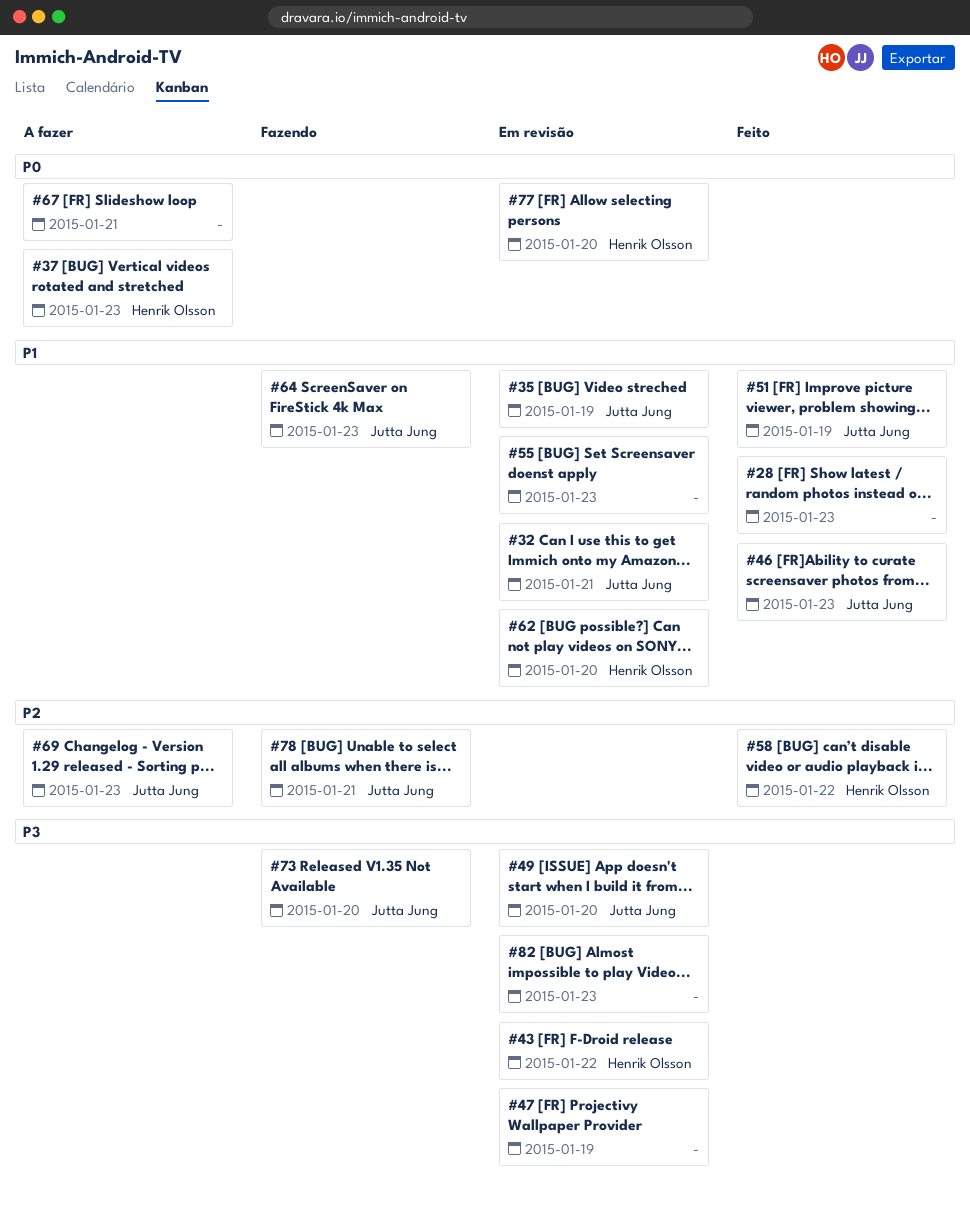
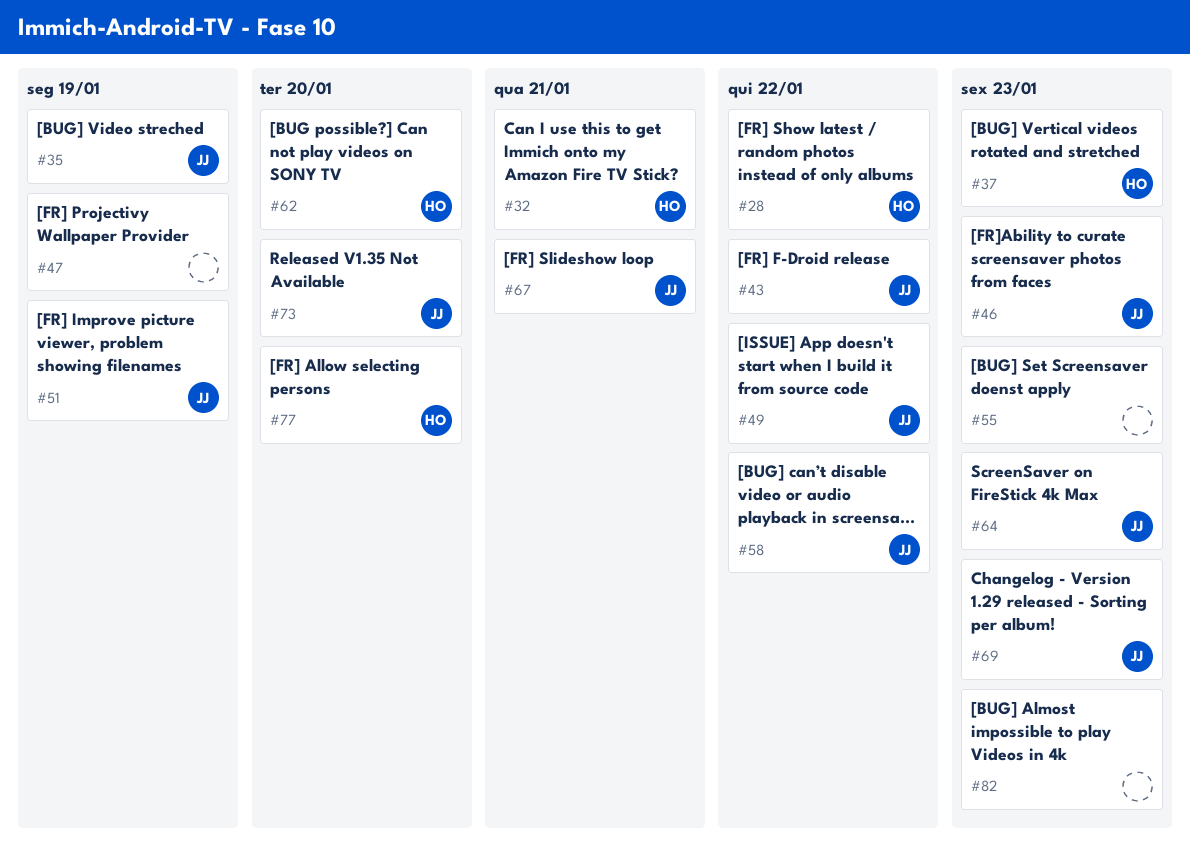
#28, owner: none -> Henrik Olsson
#28, due: Jan 23 -> Jan 22
#32, owner: Jutta Jung -> Henrik Olsson
#43, owner: Henrik Olsson -> Jutta Jung
#49, due: Jan 20 -> Jan 22
#58, owner: Henrik Olsson -> Jutta Jung
#67, owner: none -> Jutta Jung
#78: present -> none

